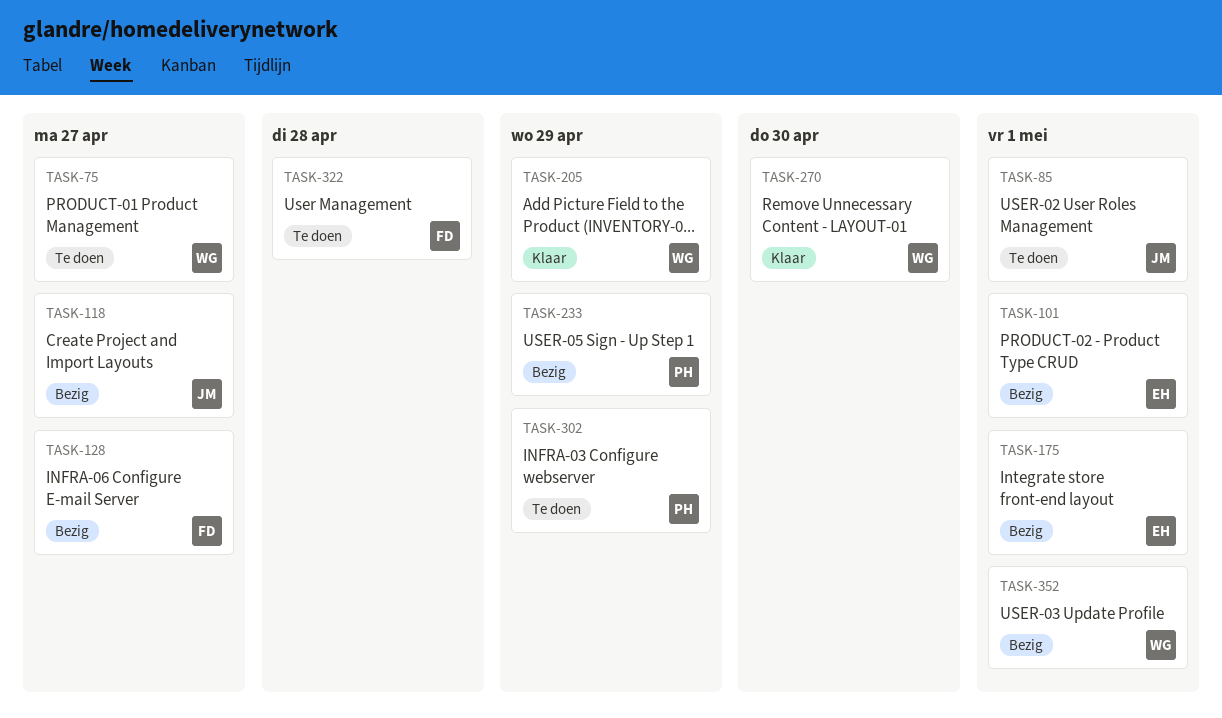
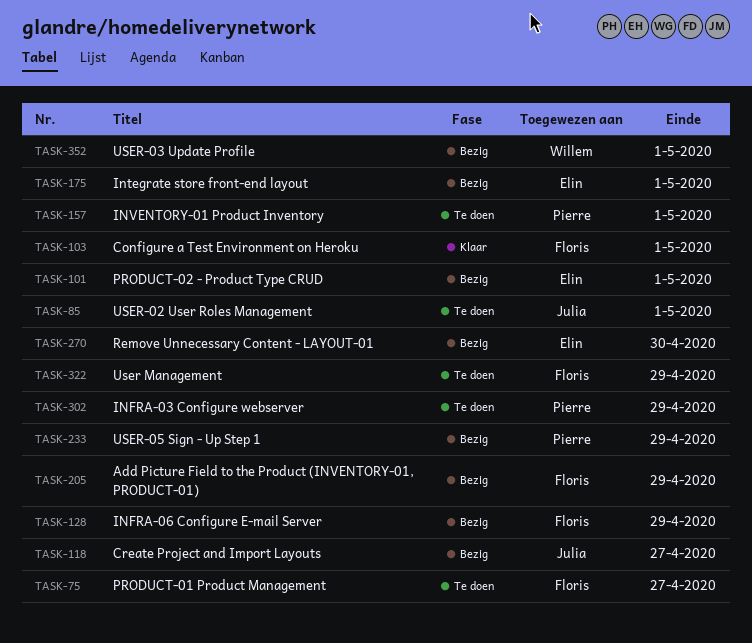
TASK-75, owner: Willem -> Floris
TASK-103: none -> present
TASK-128, due: Apr 27 -> Apr 29
TASK-157: none -> present
TASK-205, status: Klaar -> Bezig
TASK-205, owner: Willem -> Floris
TASK-270, status: Klaar -> Bezig
TASK-270, owner: Willem -> Elin
TASK-322, due: Apr 28 -> Apr 29

